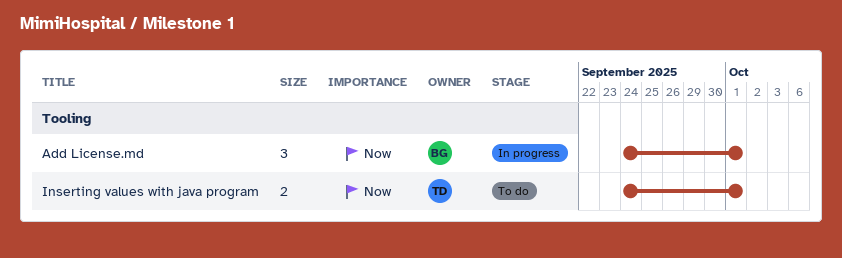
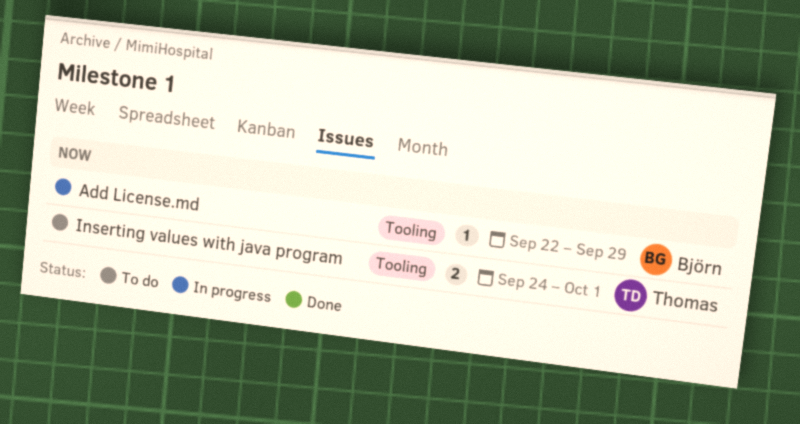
Add License.md, estimate: 3 -> 1
Add License.md, start: Sep 24 -> Sep 22
Add License.md, due: Oct 1 -> Sep 29

